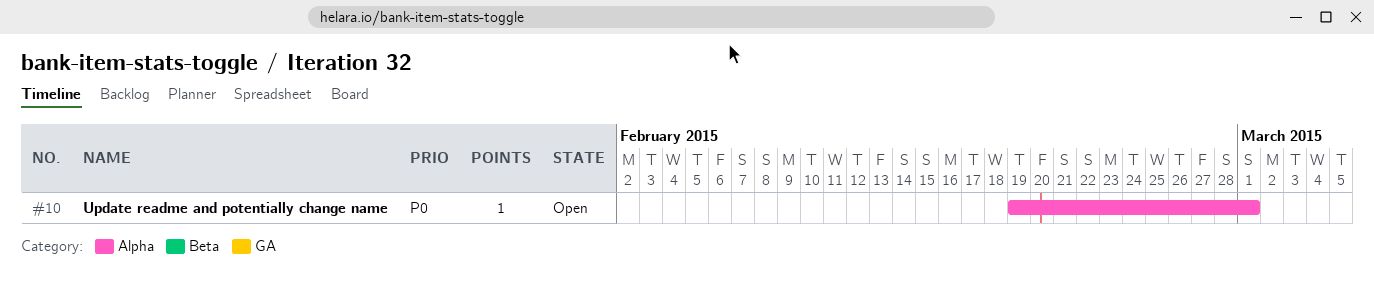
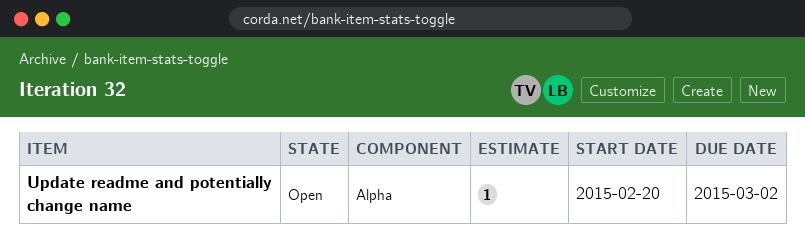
Update readme and potentially change name, start: Feb 19 -> Feb 20
Update readme and potentially change name, due: Mar 1 -> Mar 2

